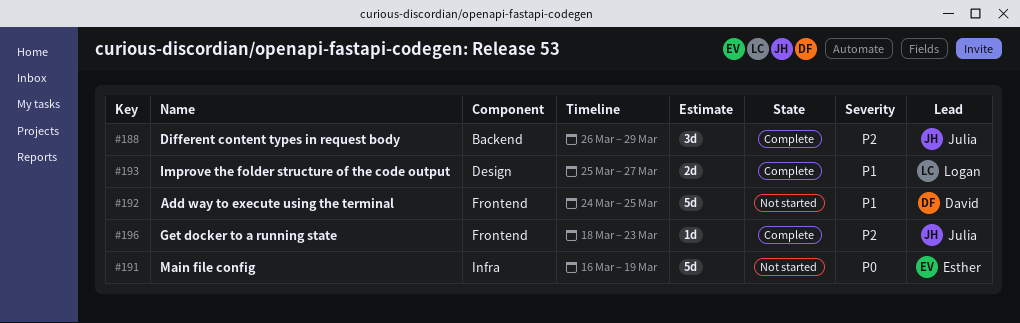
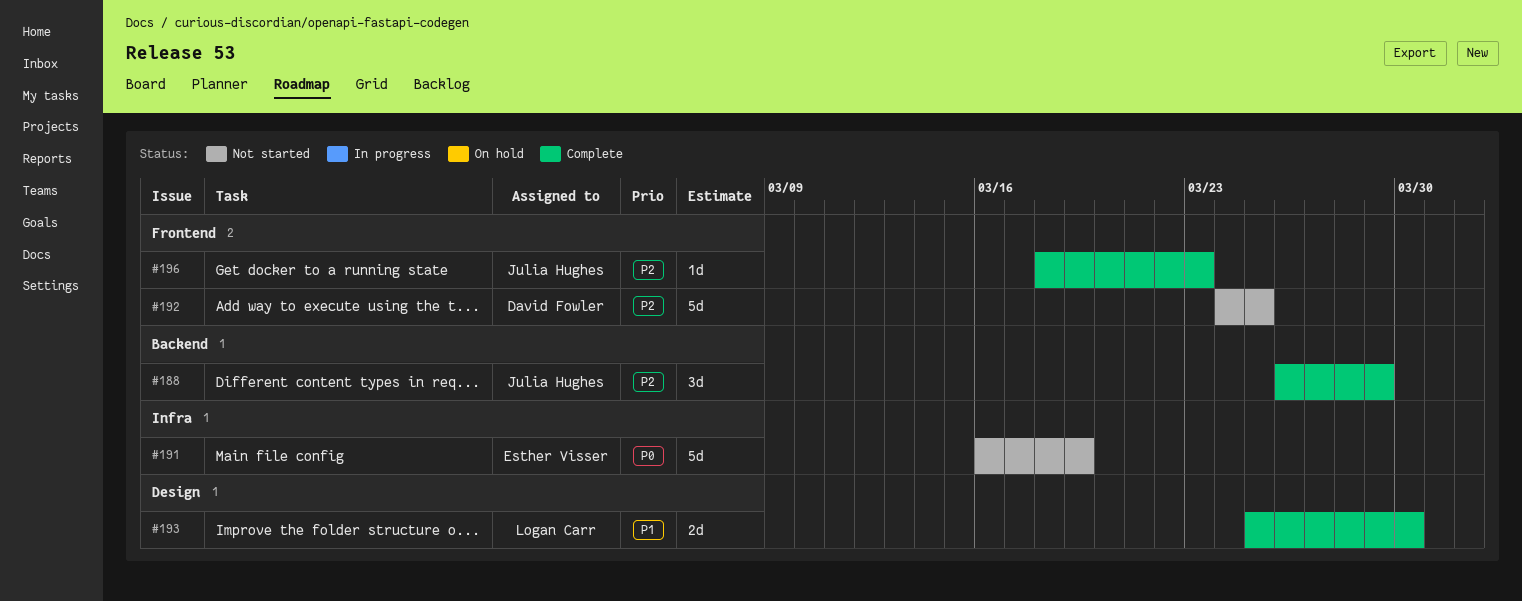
#192, priority: P1 -> P2
#193, due: Mar 27 -> Mar 30

